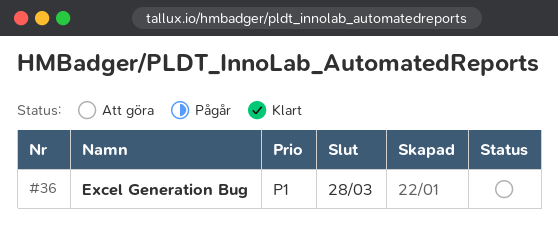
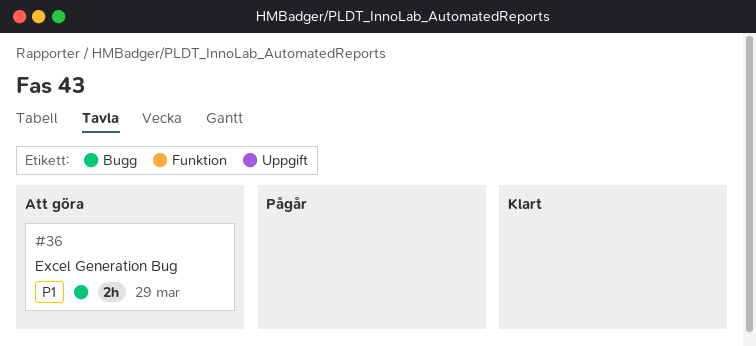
#36, due: Mar 28 -> Mar 29

